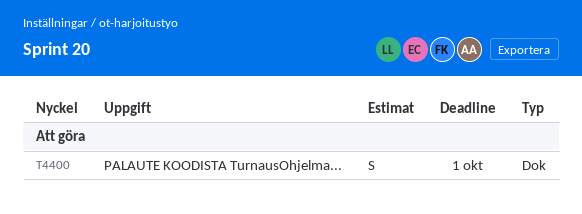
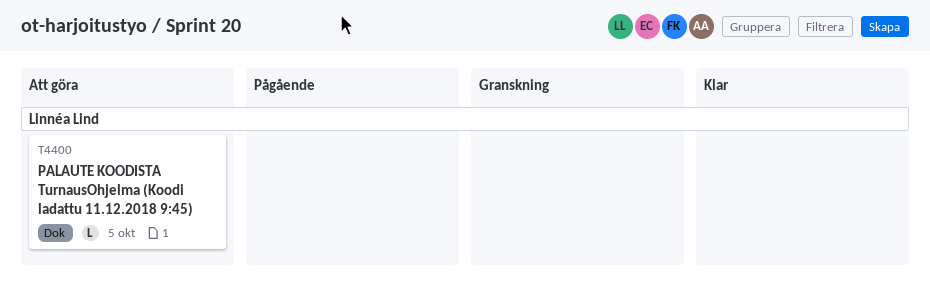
T4400, estimate: S -> L
T4400, due: Oct 1 -> Oct 5

